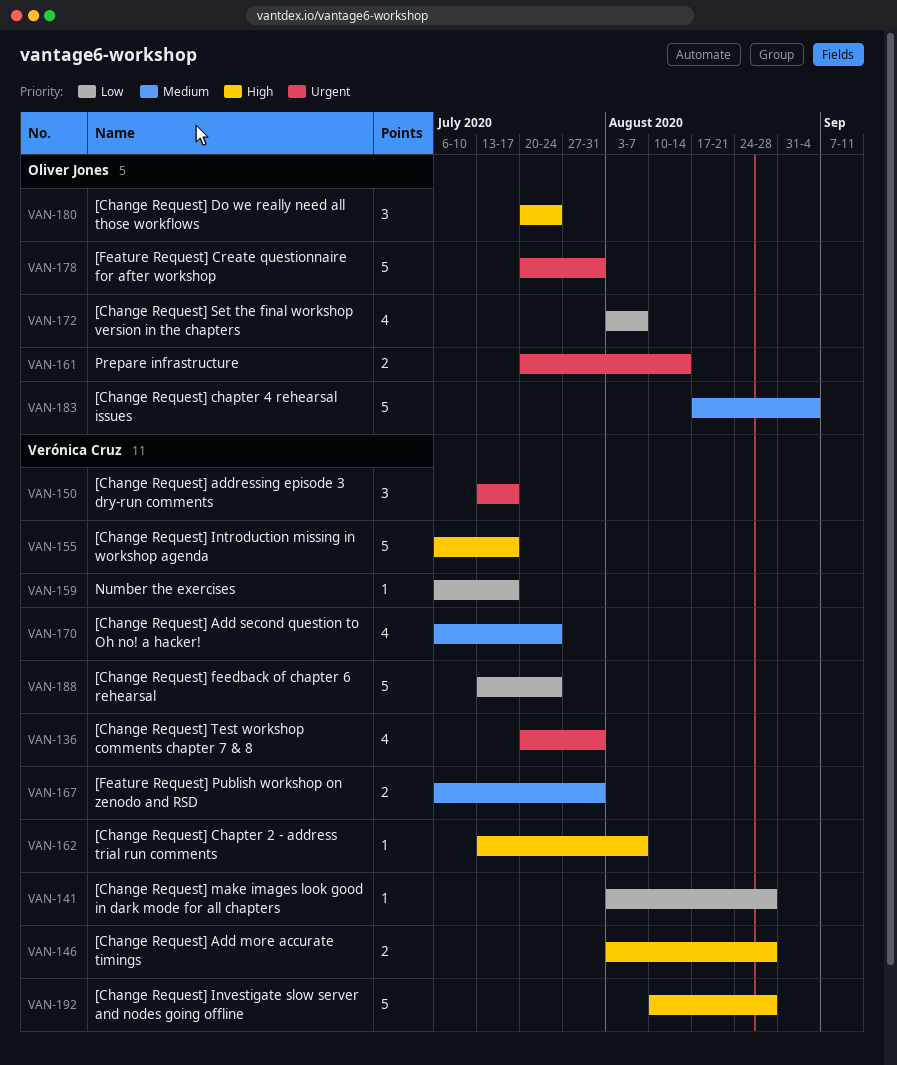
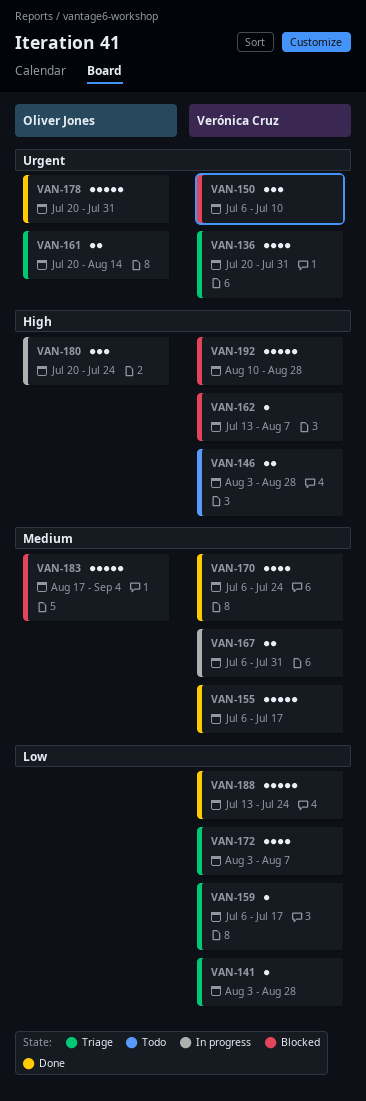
VAN-150, start: Jul 13 -> Jul 6
VAN-150, due: Jul 17 -> Jul 10
VAN-155, priority: High -> Medium
VAN-172, owner: Oliver Jones -> Verónica Cruz

